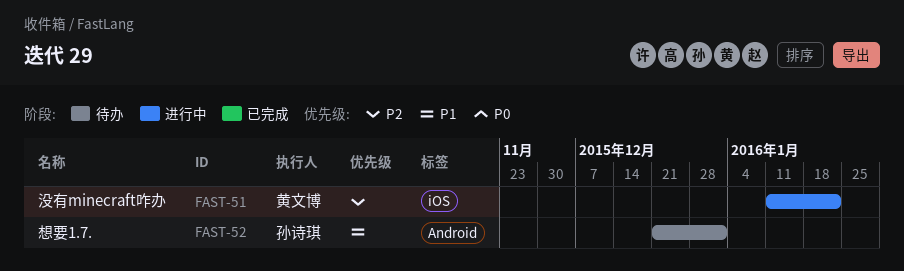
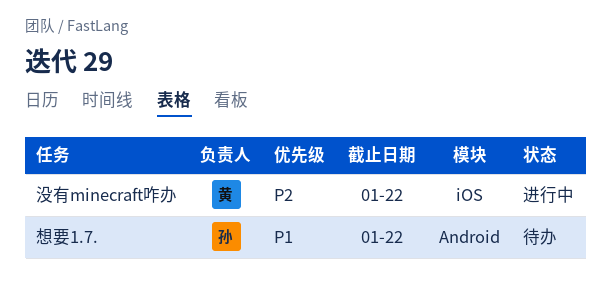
想要1.7., due: Jan 1 -> Jan 22

